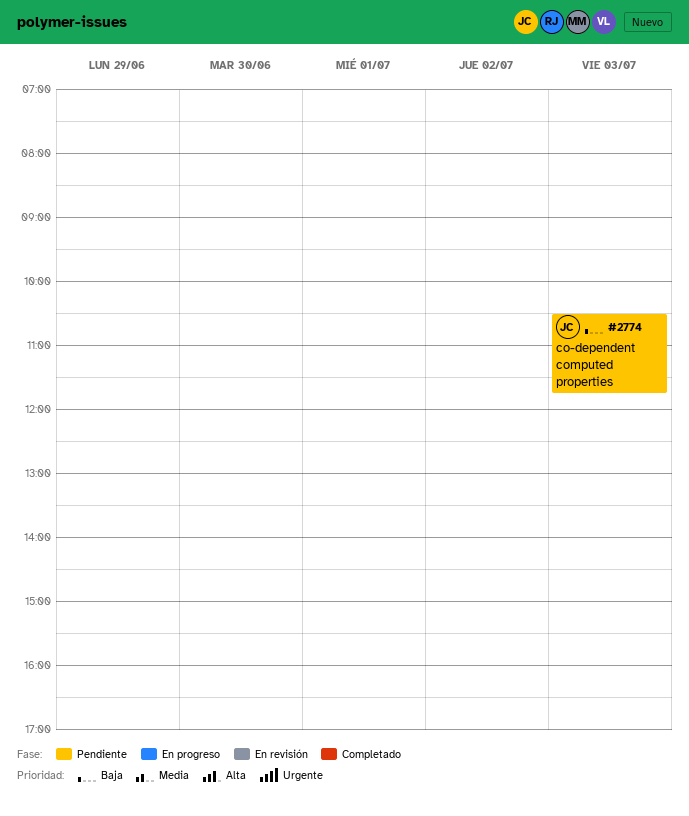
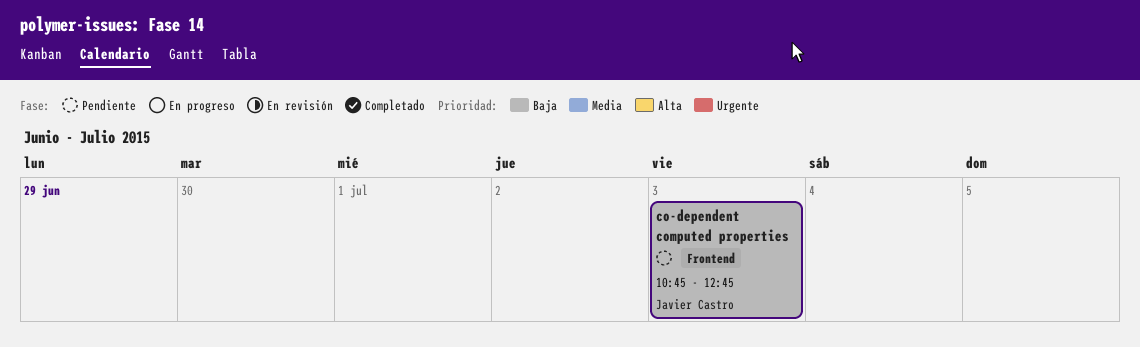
co-dependent computed properties, begins: 10:30 -> 10:45
co-dependent computed properties, ends: 11:45 -> 12:45

